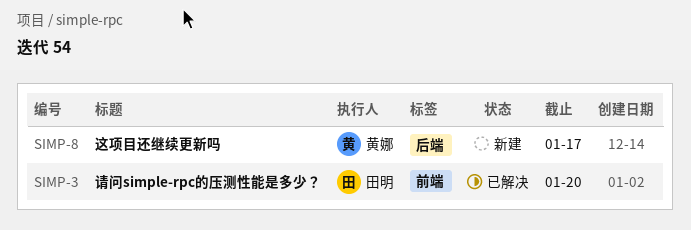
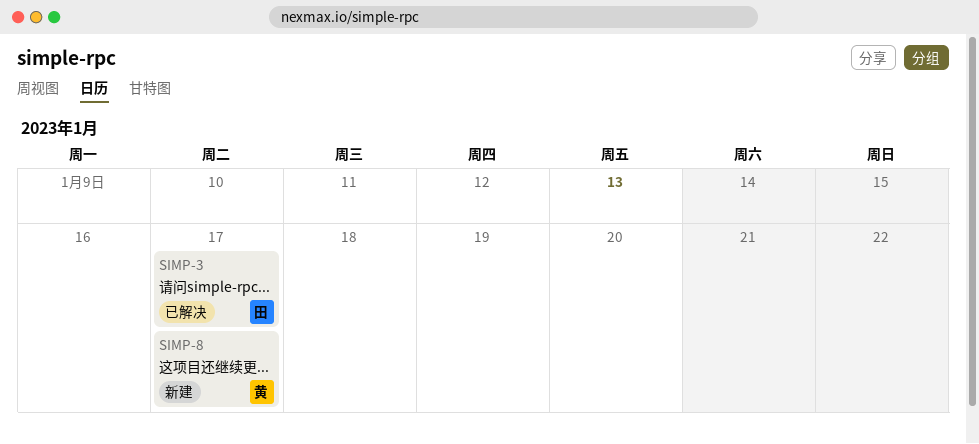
SIMP-3, due: Jan 20 -> Jan 17

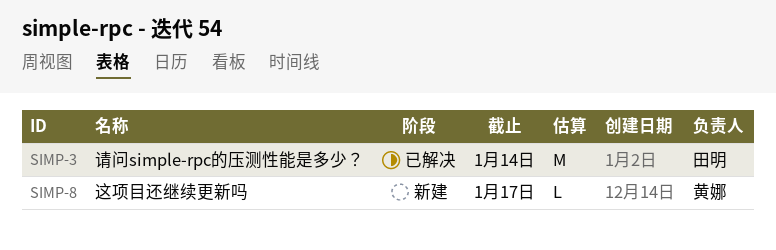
SIMP-3, due: Jan 17 -> Jan 14

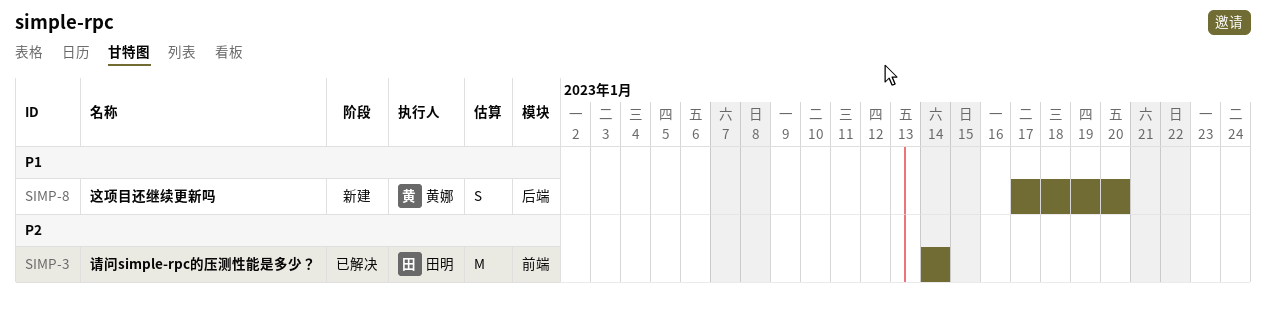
SIMP-8, estimate: L -> S
SIMP-8, due: Jan 17 -> Jan 20

